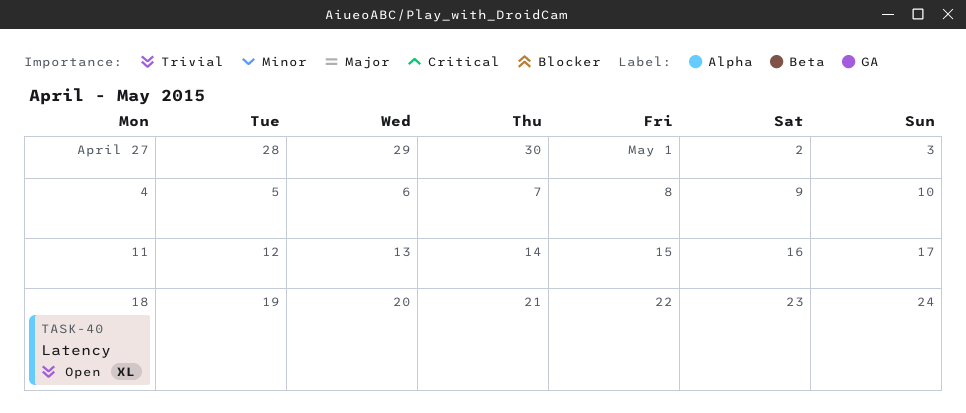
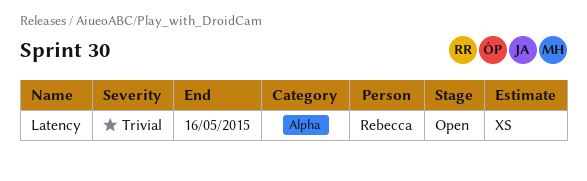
Latency, estimate: XL -> XS
Latency, due: May 18 -> May 16

